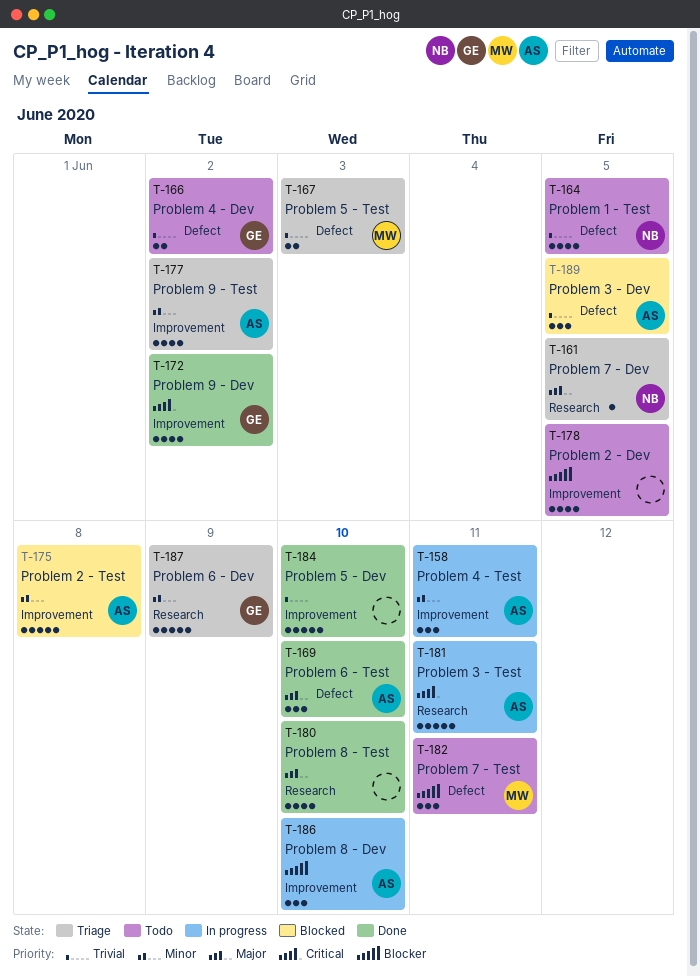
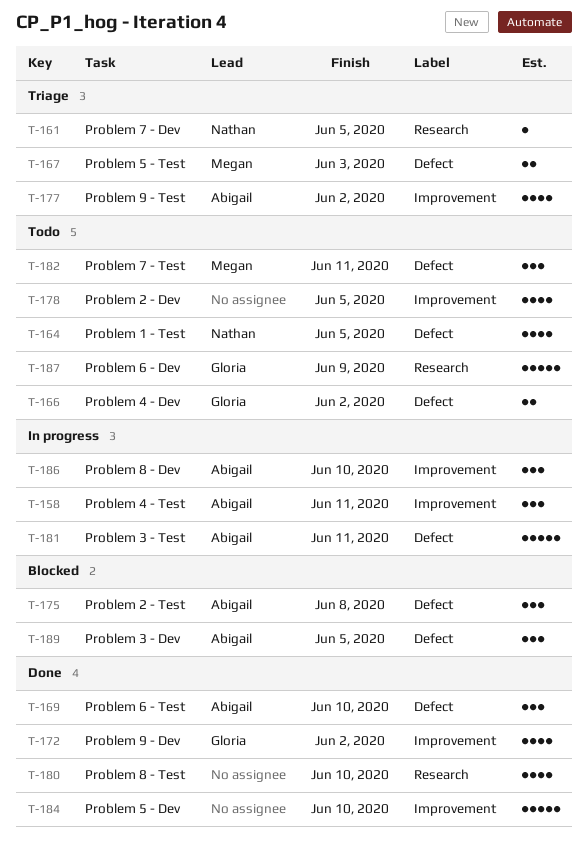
T-175, label: Improvement -> Defect
T-175, estimate: 5 -> 3
T-181, label: Research -> Defect
T-187, status: Triage -> Todo

